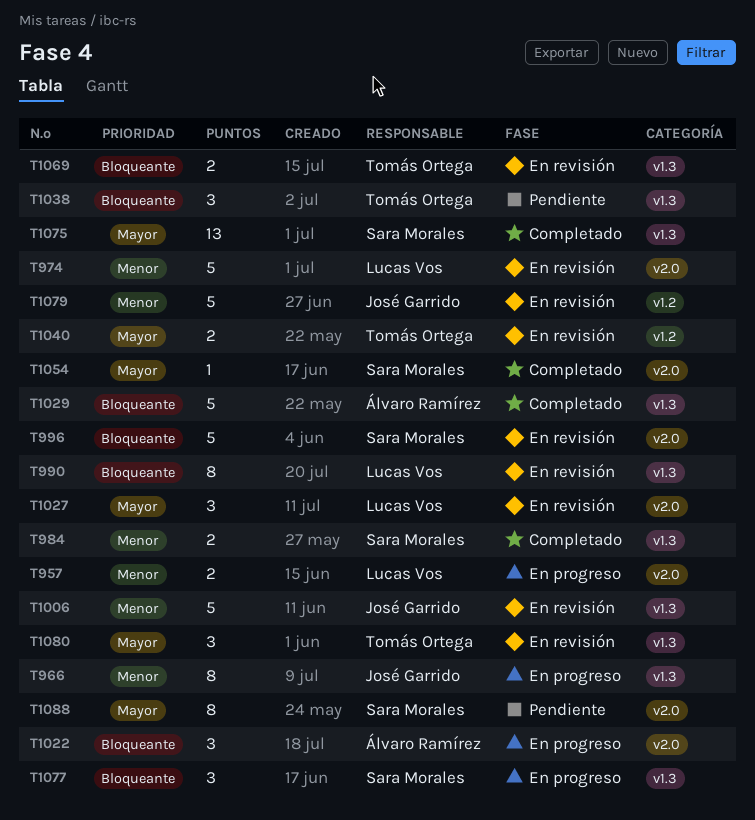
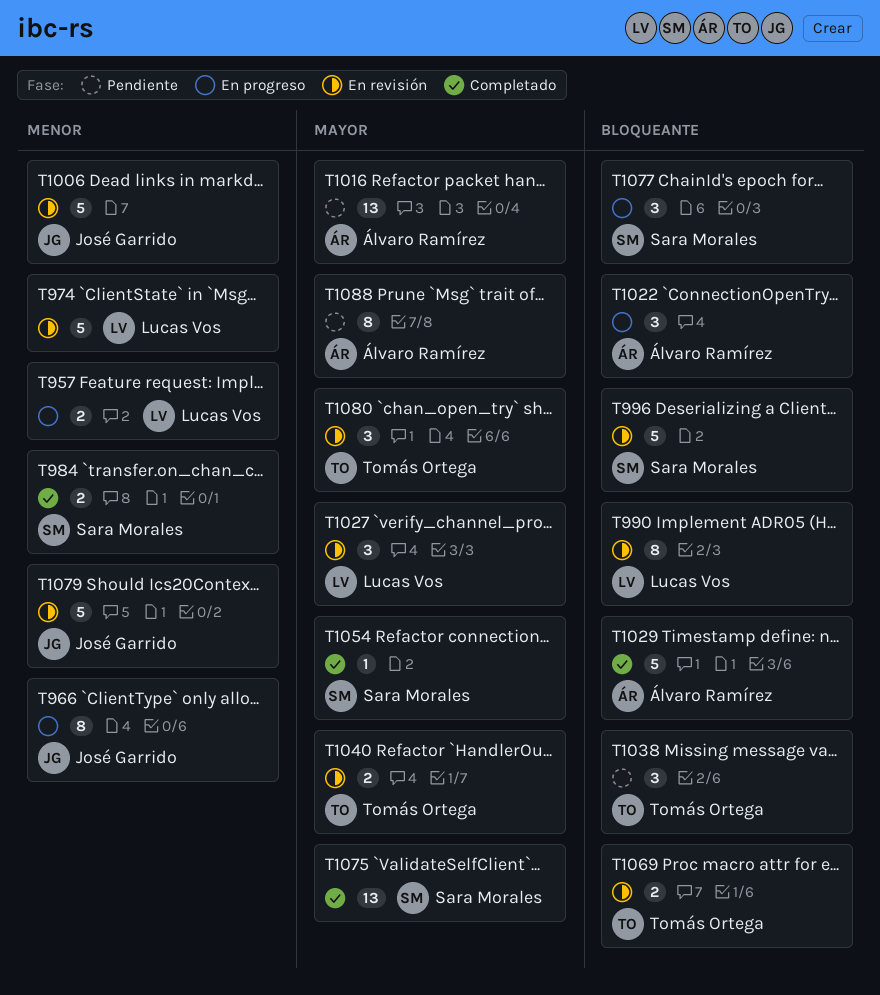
T1016: none -> present
T1088, owner: Sara Morales -> Álvaro Ramírez

